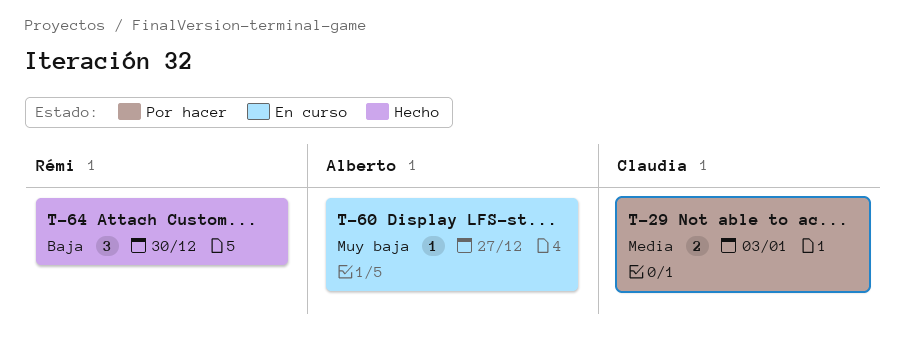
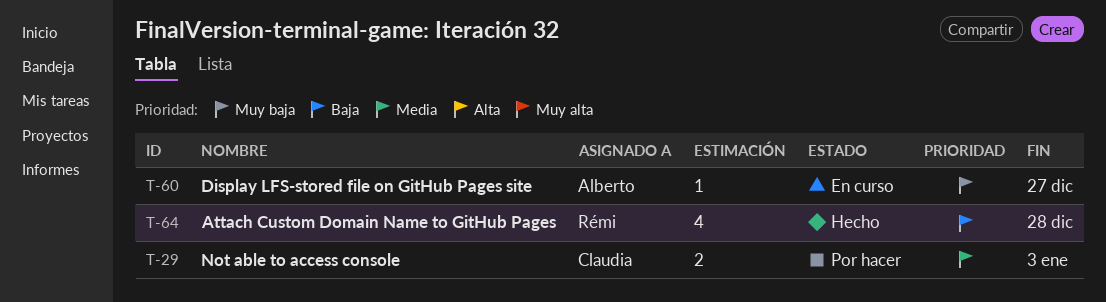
T-64, estimate: 3 -> 4
T-64, due: Dec 30 -> Dec 28

